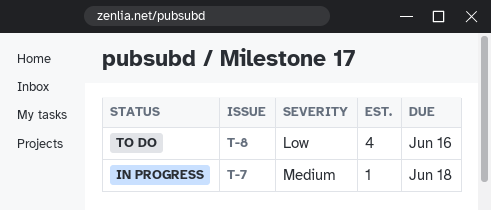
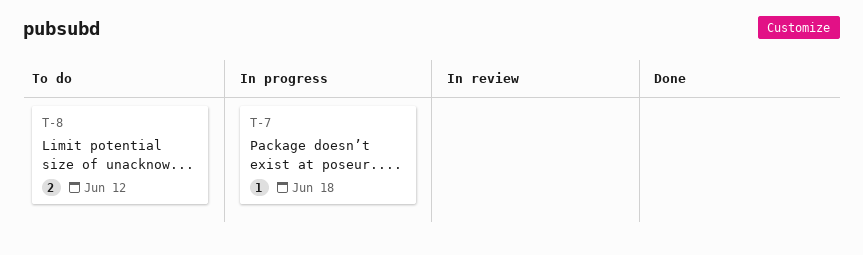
T-8, estimate: 4 -> 2
T-8, due: Jun 16 -> Jun 12

